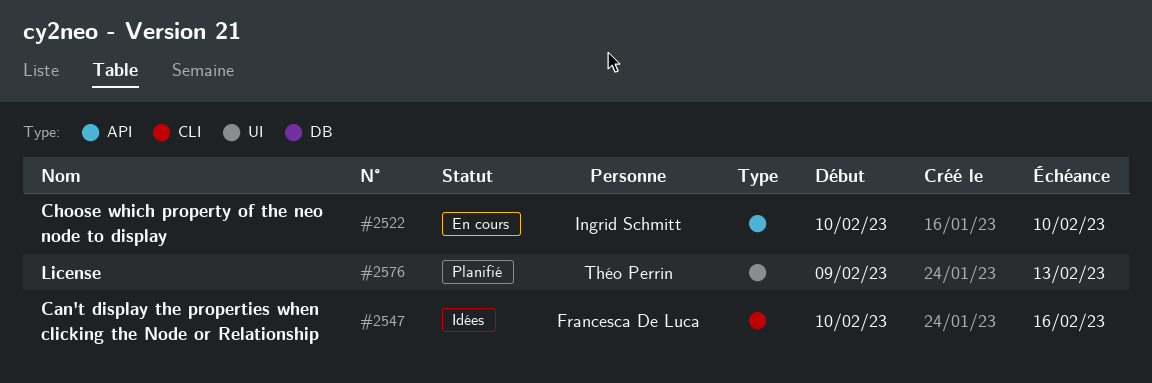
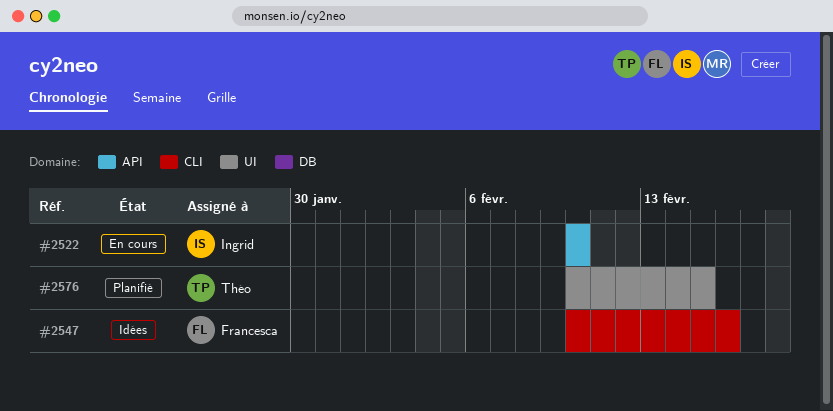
#2576, start: Feb 9 -> Feb 10
#2576, due: Feb 13 -> Feb 15

